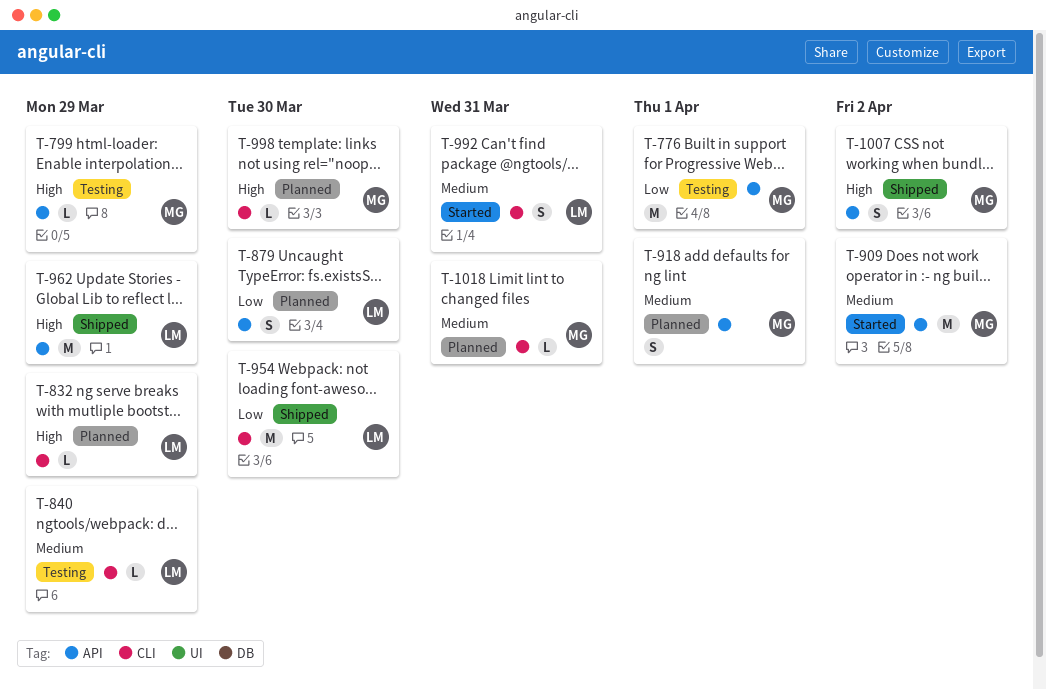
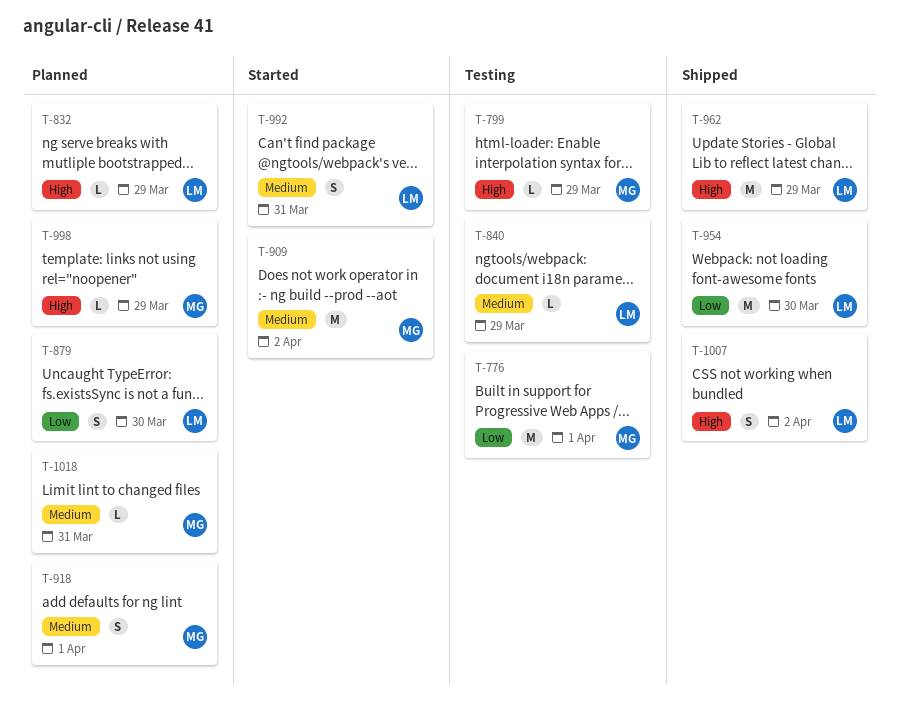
T-998, due: Mar 30 -> Mar 29
T-1007, owner: MG -> LM

